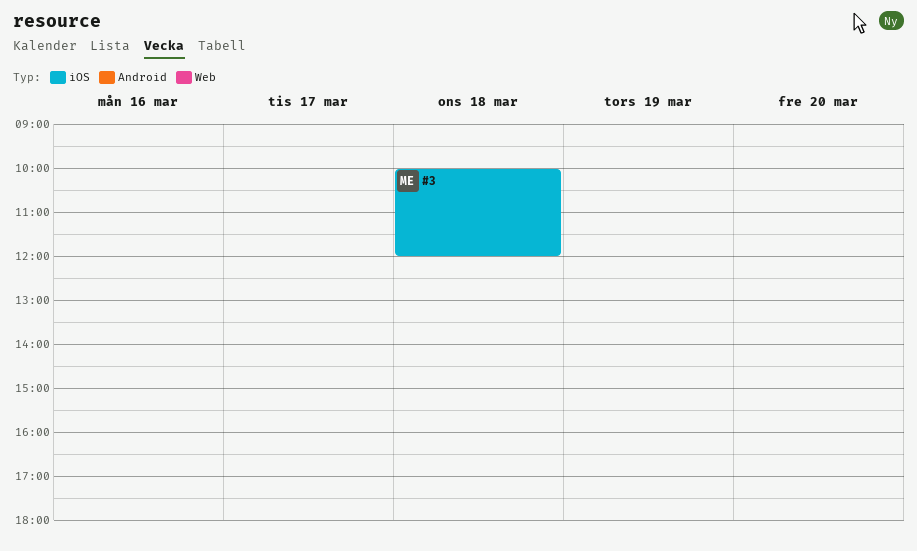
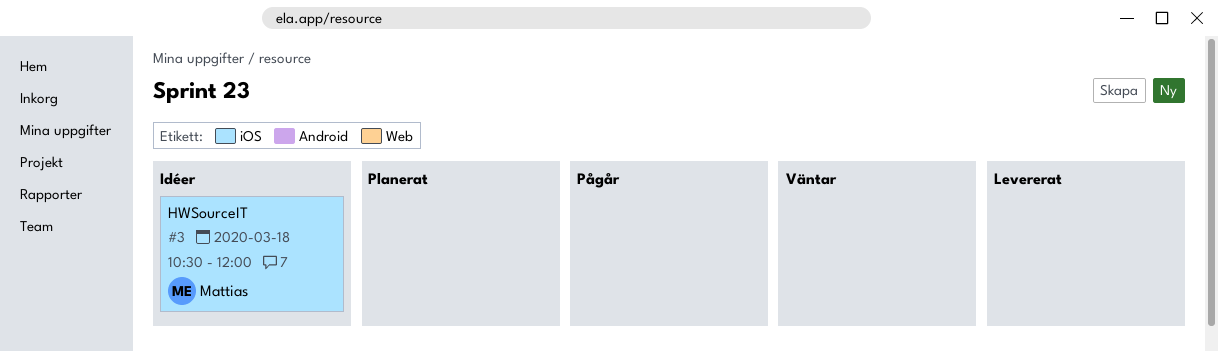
#3, begins: 10:00 -> 10:30

